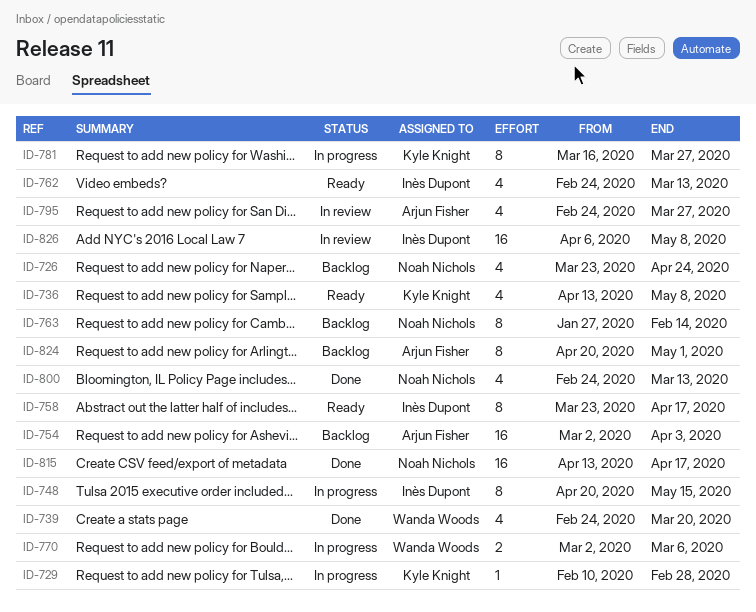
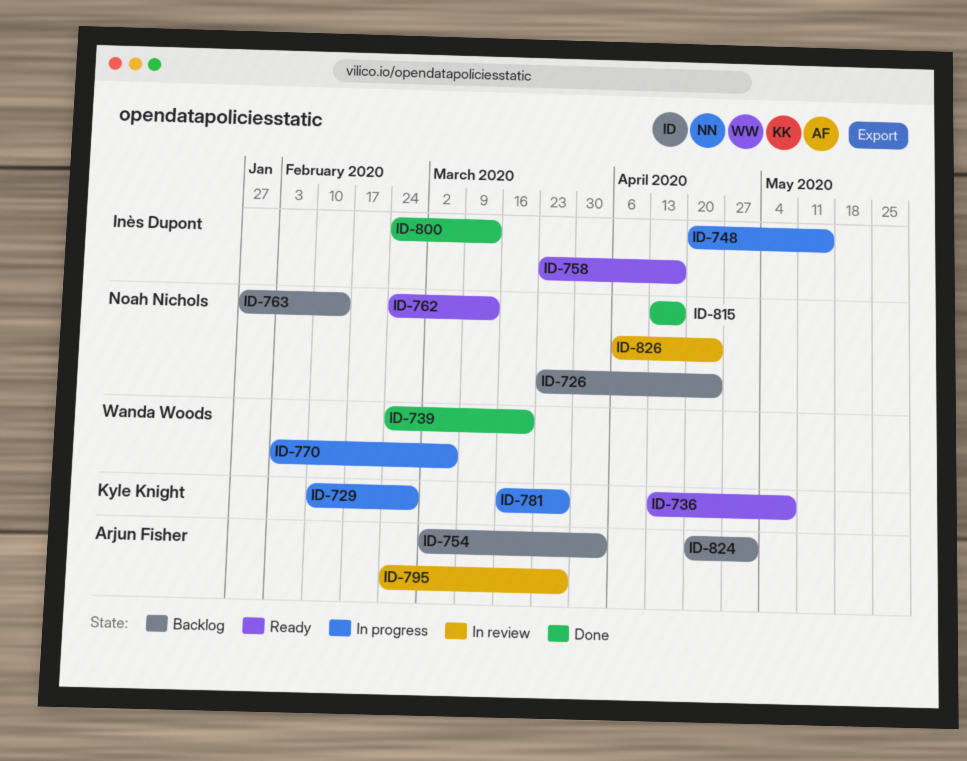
ID-762, owner: Inès Dupont -> Noah Nichols
ID-770, start: Mar 2 -> Feb 3
ID-800, owner: Noah Nichols -> Inès Dupont
ID-826, owner: Inès Dupont -> Noah Nichols
ID-826, due: May 8 -> Apr 24

